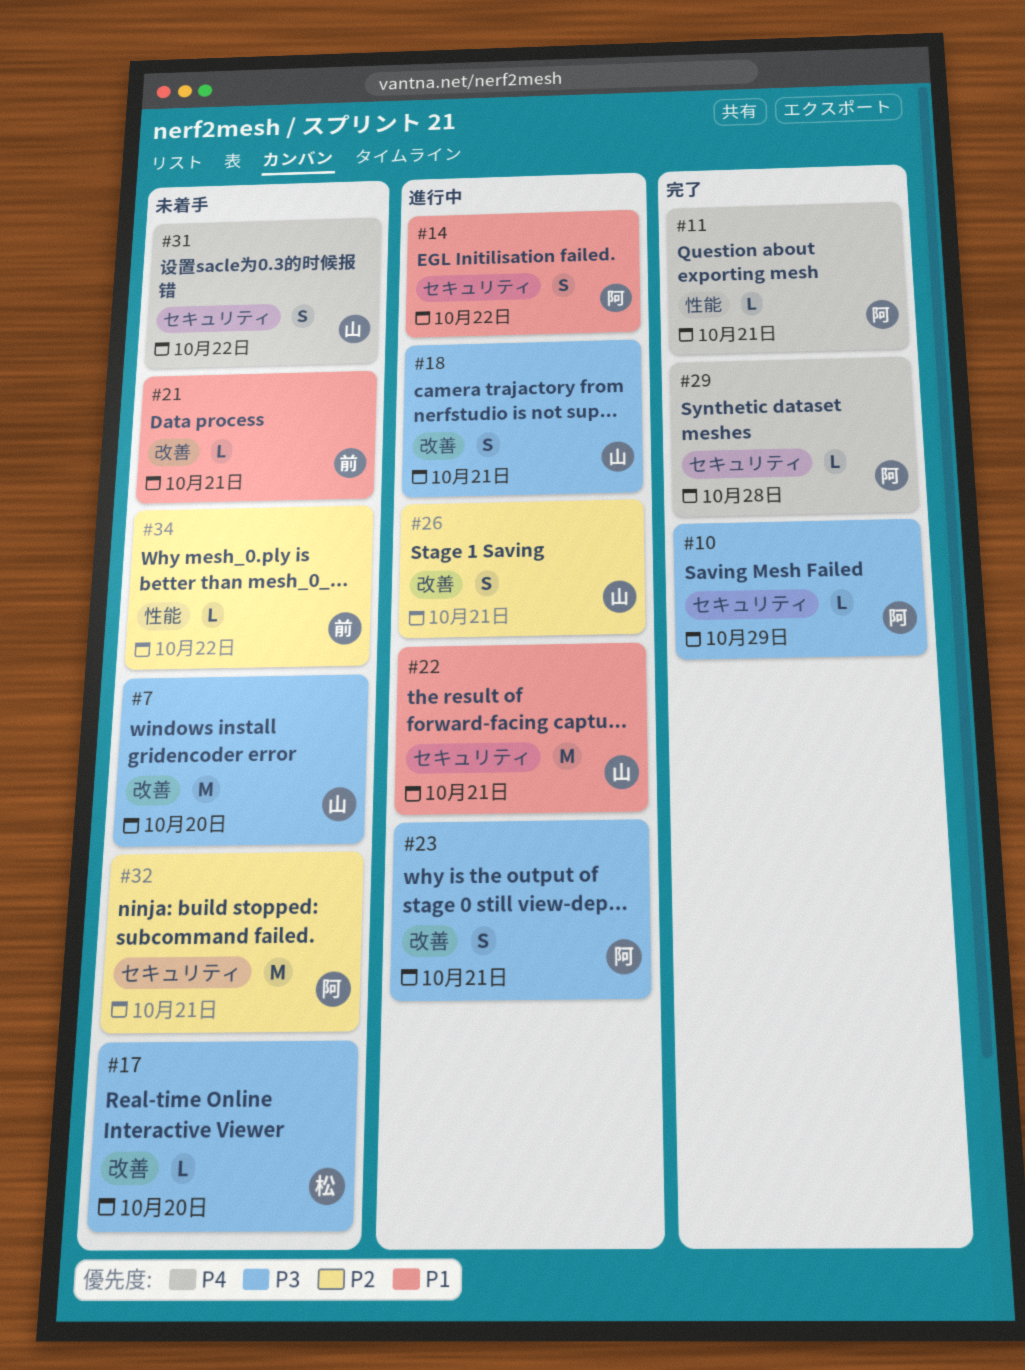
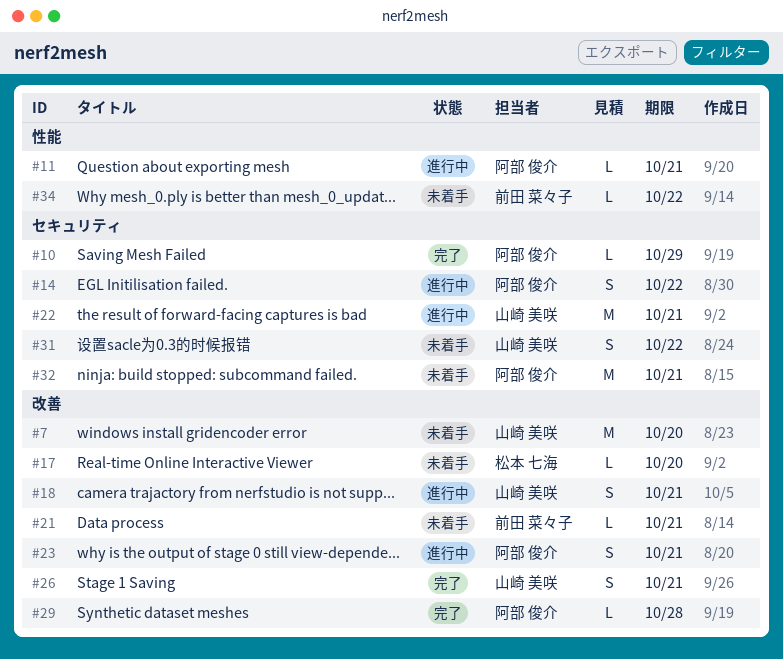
#11, status: 完了 -> 進行中
#26, status: 進行中 -> 完了
#29, label: セキュリティ -> 改善

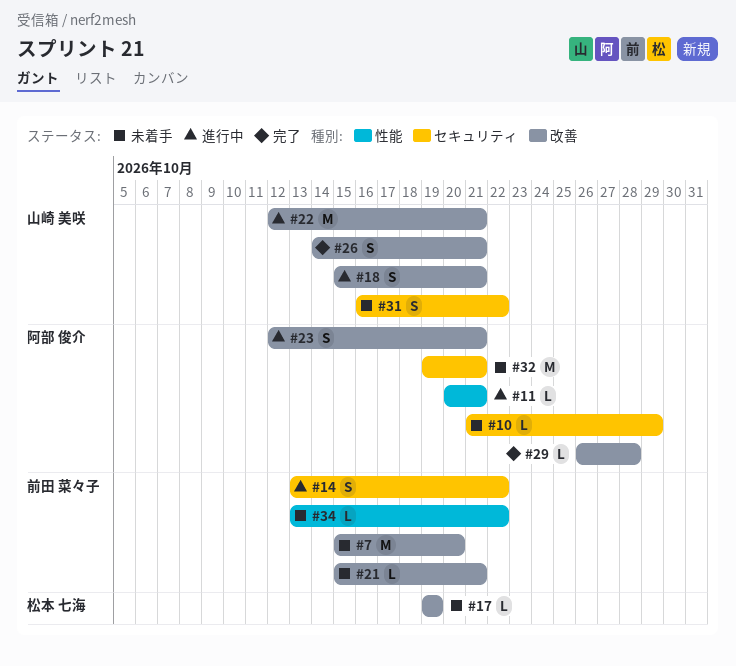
#7, owner: 山崎 美咲 -> 前田 菜々子
#10, status: 完了 -> 未着手
#14, owner: 阿部 俊介 -> 前田 菜々子
#17, due: Oct 20 -> Oct 19
#22, label: セキュリティ -> 改善

